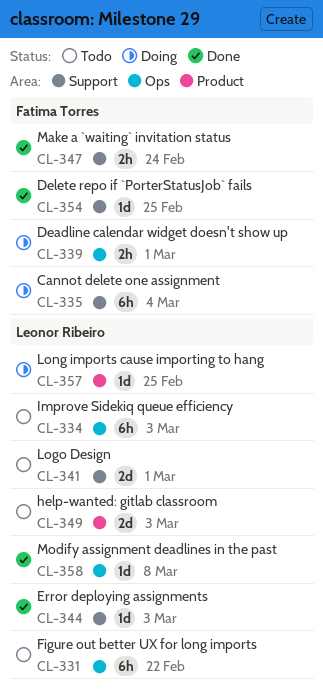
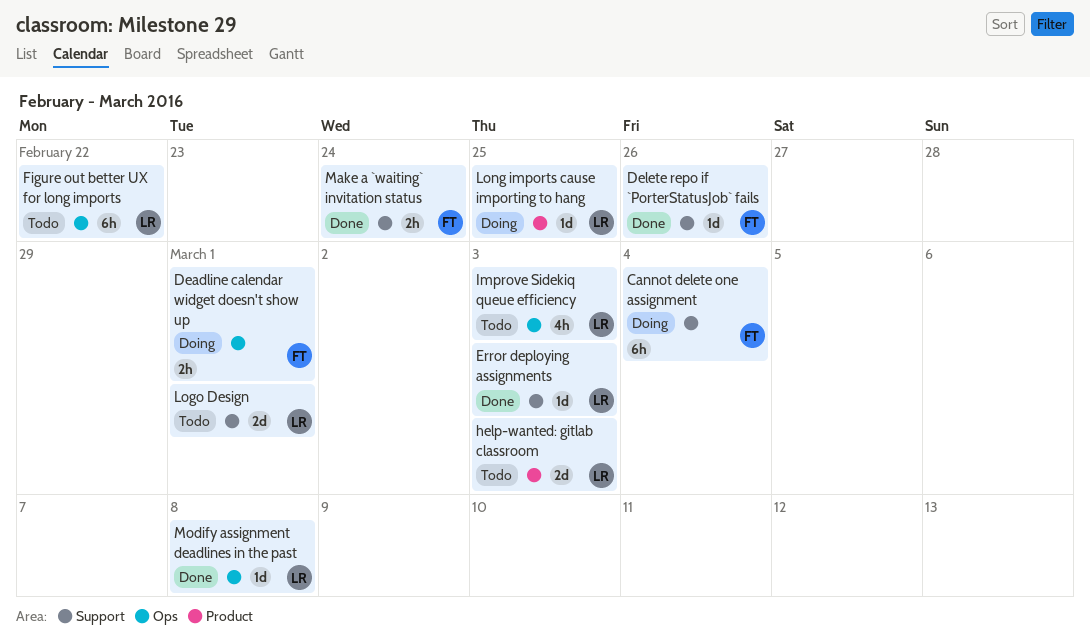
Delete repo if `PorterStatusJob` fails, due: Feb 25 -> Feb 26
Improve Sidekiq queue efficiency, estimate: 6h -> 4h

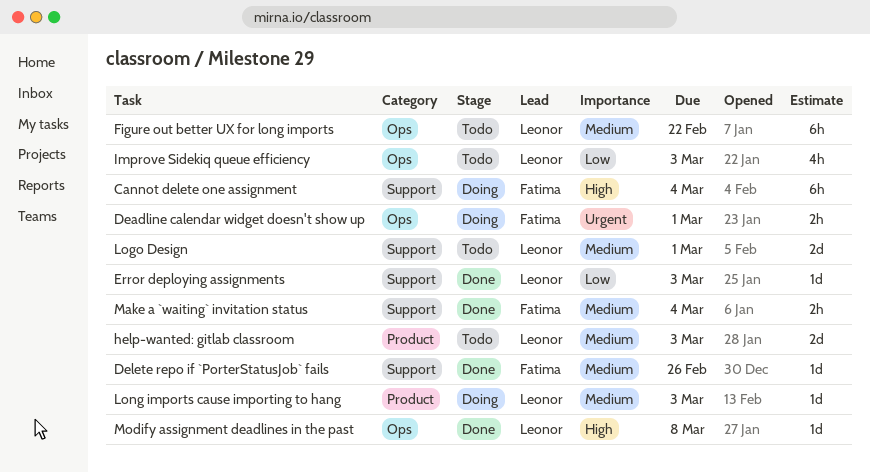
Long imports cause importing to hang, due: Feb 25 -> Mar 3
Make a `waiting` invitation status, due: Feb 24 -> Mar 4

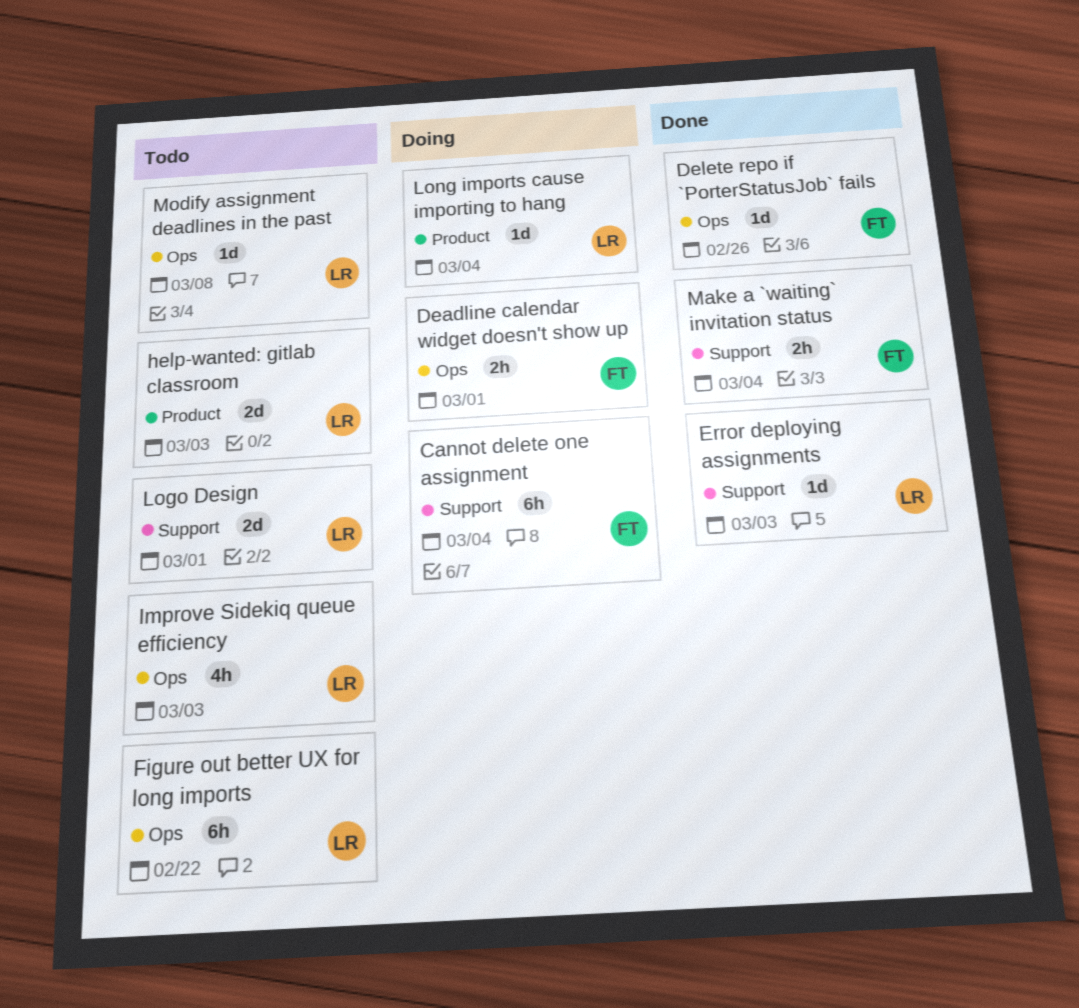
Delete repo if `PorterStatusJob` fails, label: Support -> Ops
Long imports cause importing to hang, due: Mar 3 -> Mar 4
Modify assignment deadlines in the past, status: Done -> Todo

